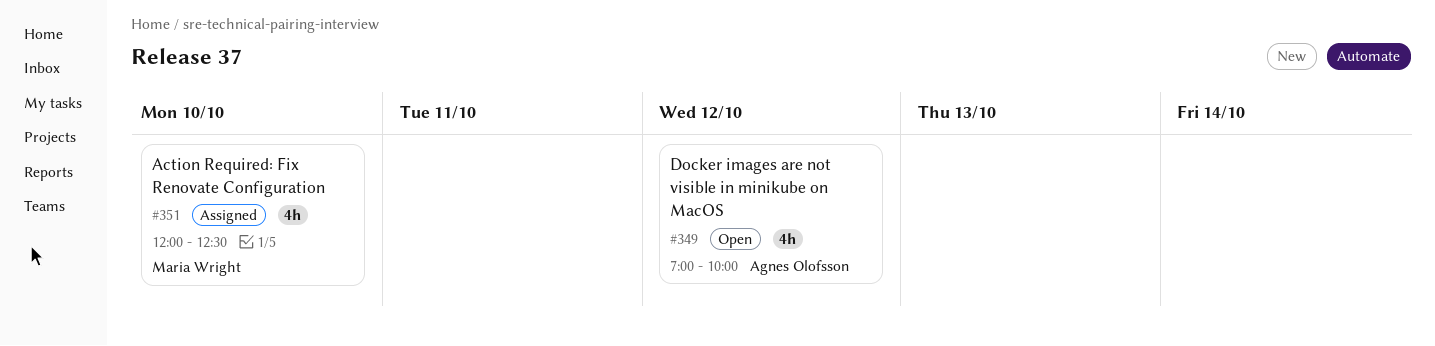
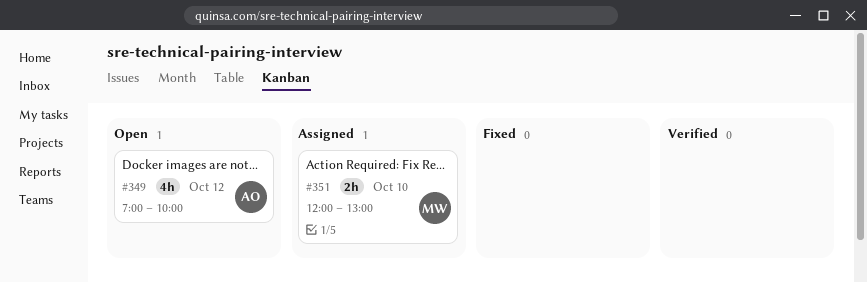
#351, estimate: 4h -> 2h
#351, ends: 12:30 -> 13:00

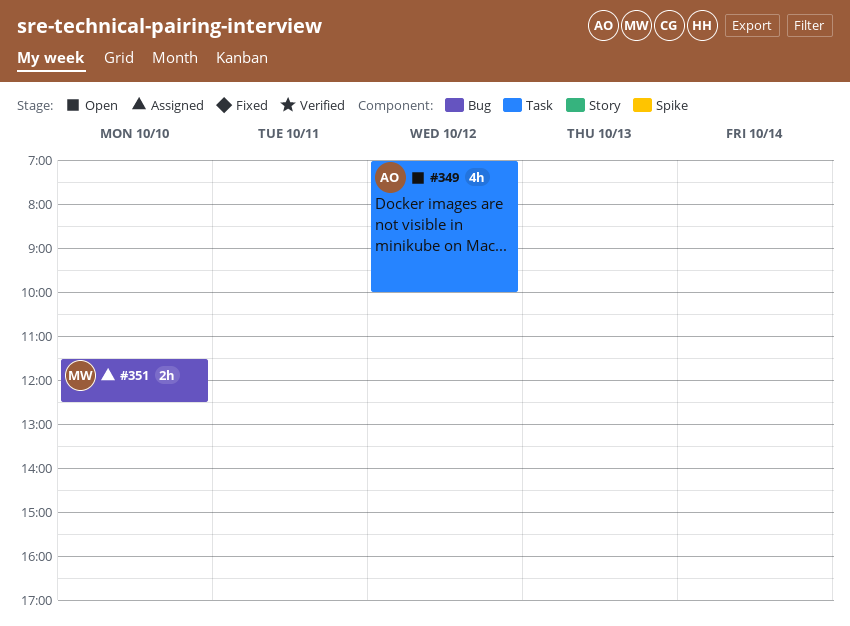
#351, begins: 12:00 -> 11:30
#351, ends: 13:00 -> 12:30

